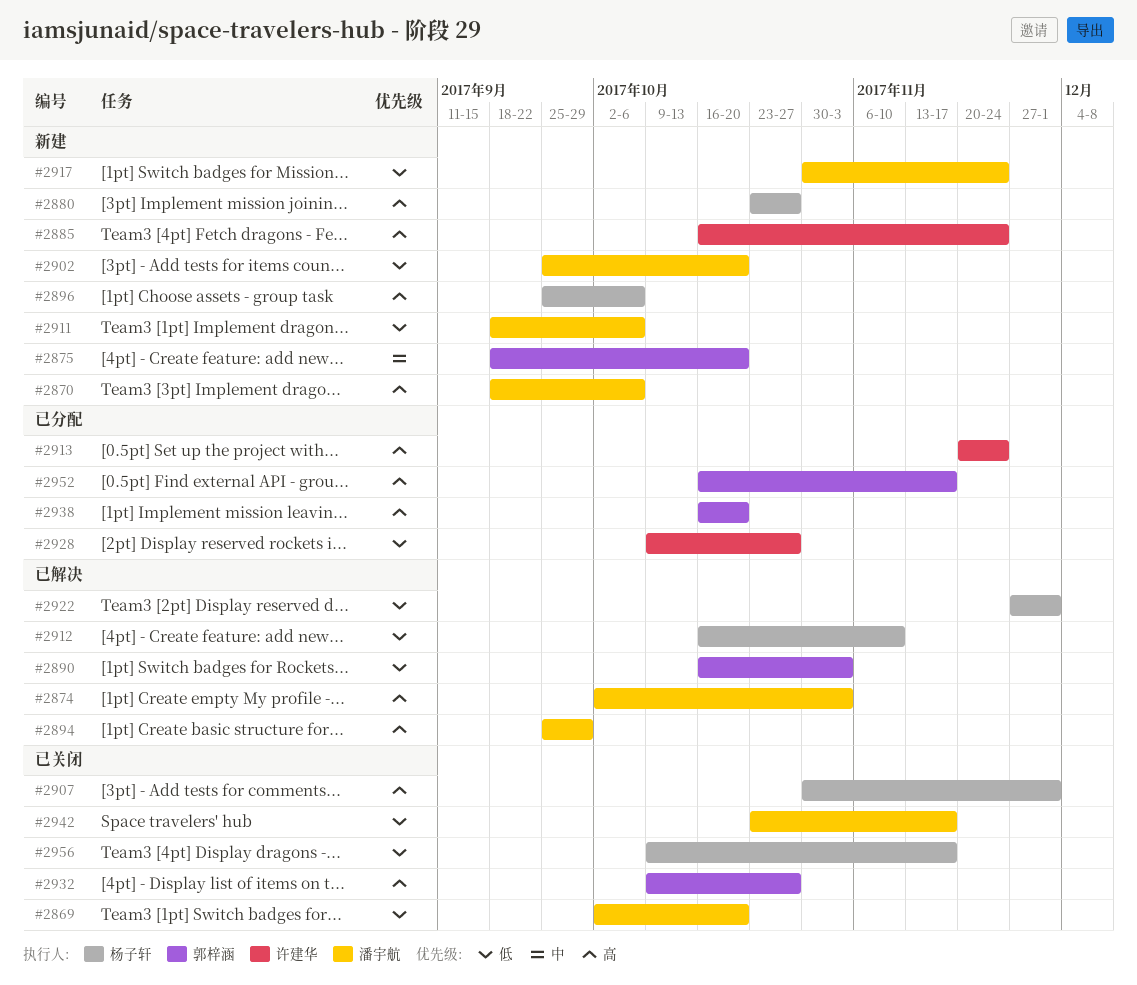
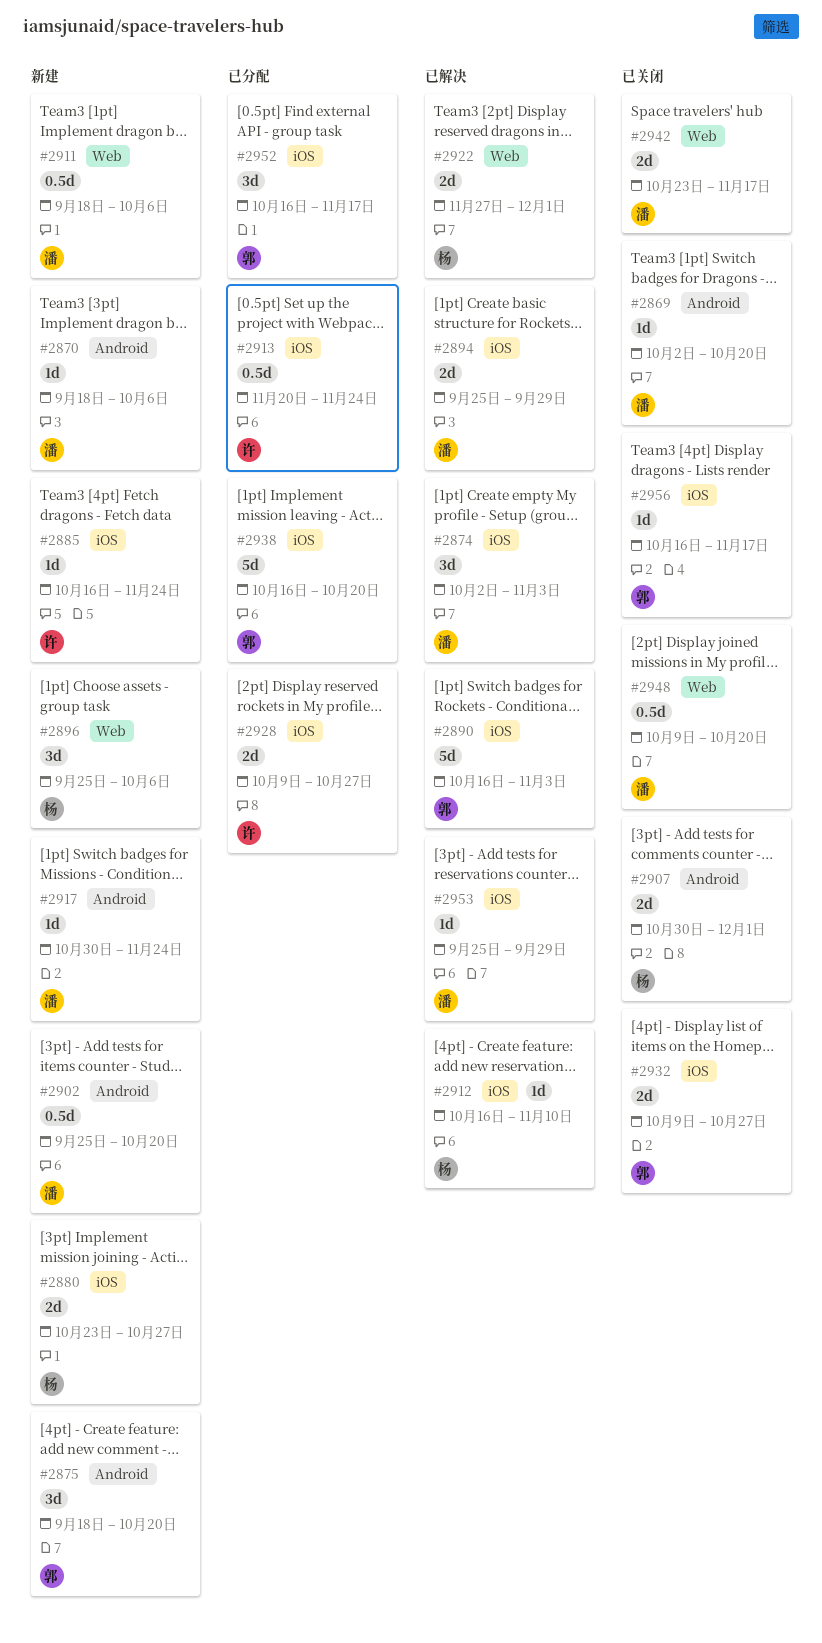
#2948: none -> present
#2953: none -> present
#2956, owner: 杨子轩 -> 郭梓涵
#2956, start: Oct 9 -> Oct 16

